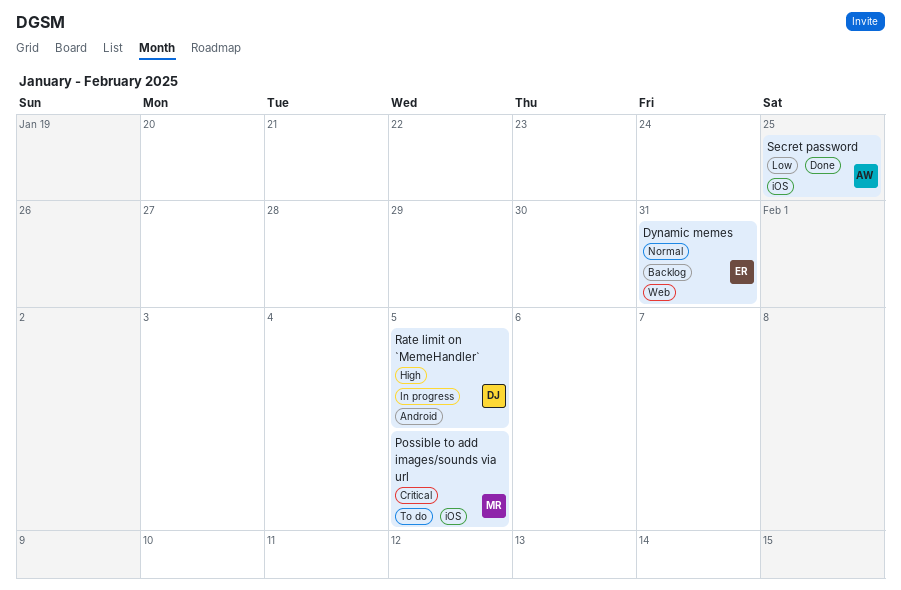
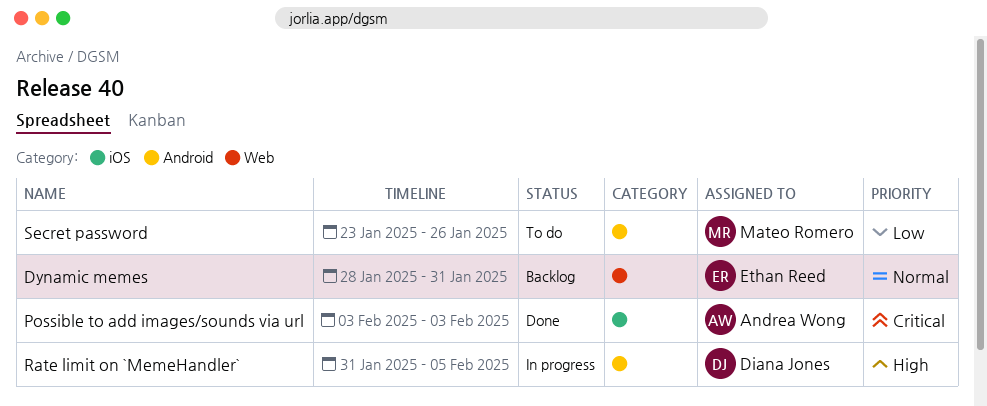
Possible to add images/sounds via url, status: To do -> Done
Possible to add images/sounds via url, owner: Mateo Romero -> Andrea Wong
Possible to add images/sounds via url, due: Feb 5 -> Feb 3
Secret password, status: Done -> To do
Secret password, owner: Andrea Wong -> Mateo Romero
Secret password, label: iOS -> Android
Secret password, due: Jan 25 -> Jan 26

